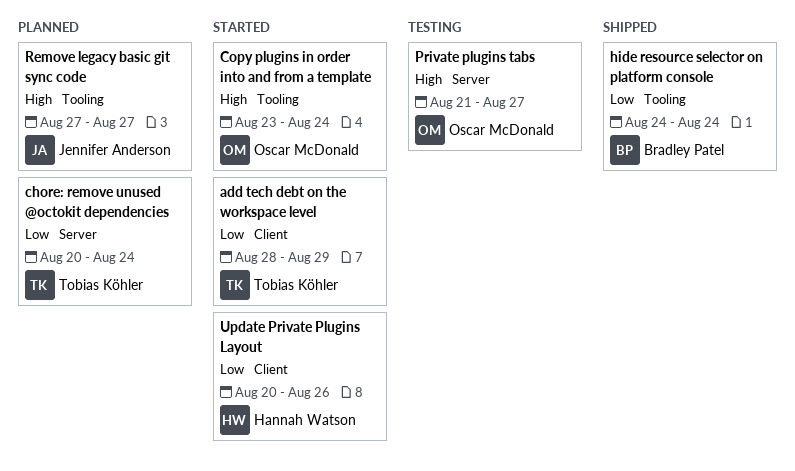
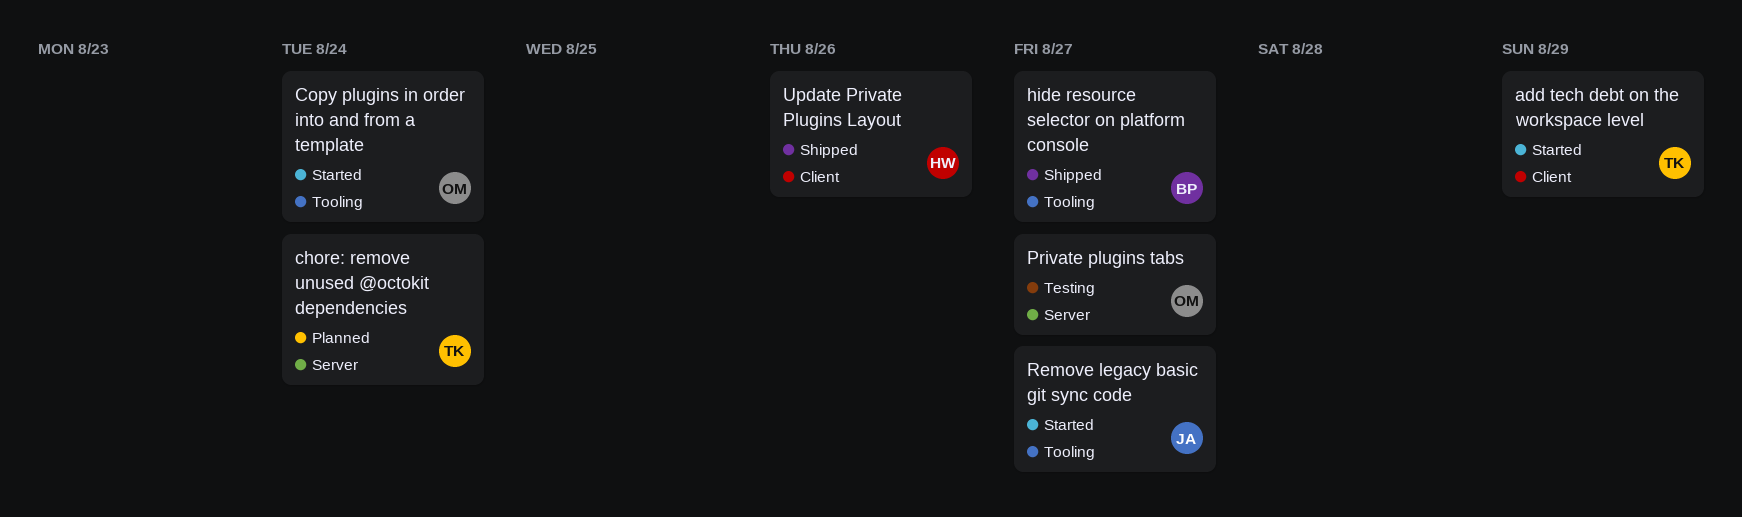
hide resource selector on platform console, due: Aug 24 -> Aug 27
Remove legacy basic git sync code, status: Planned -> Started
Update Private Plugins Layout, status: Started -> Shipped

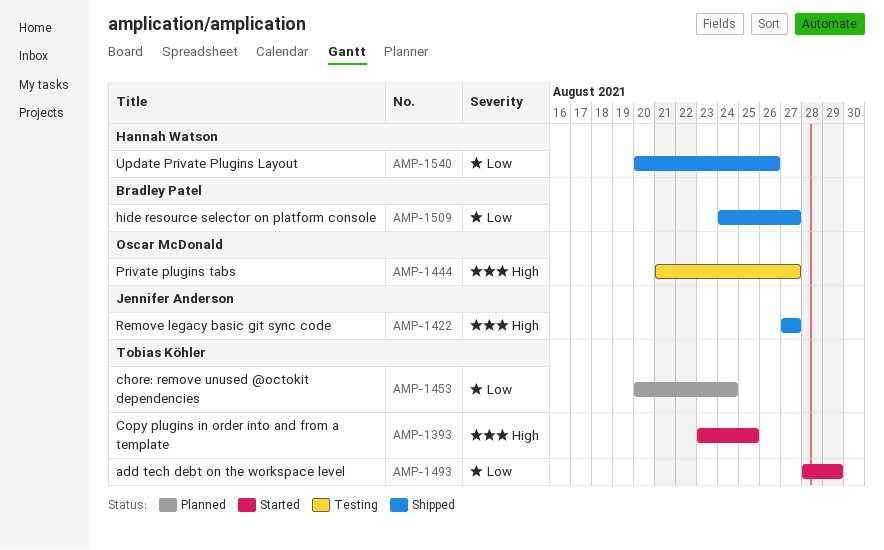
Copy plugins in order into and from a template, owner: Oscar McDonald -> Tobias Köhler
Copy plugins in order into and from a template, due: Aug 24 -> Aug 25
Remove legacy basic git sync code, status: Started -> Shipped

